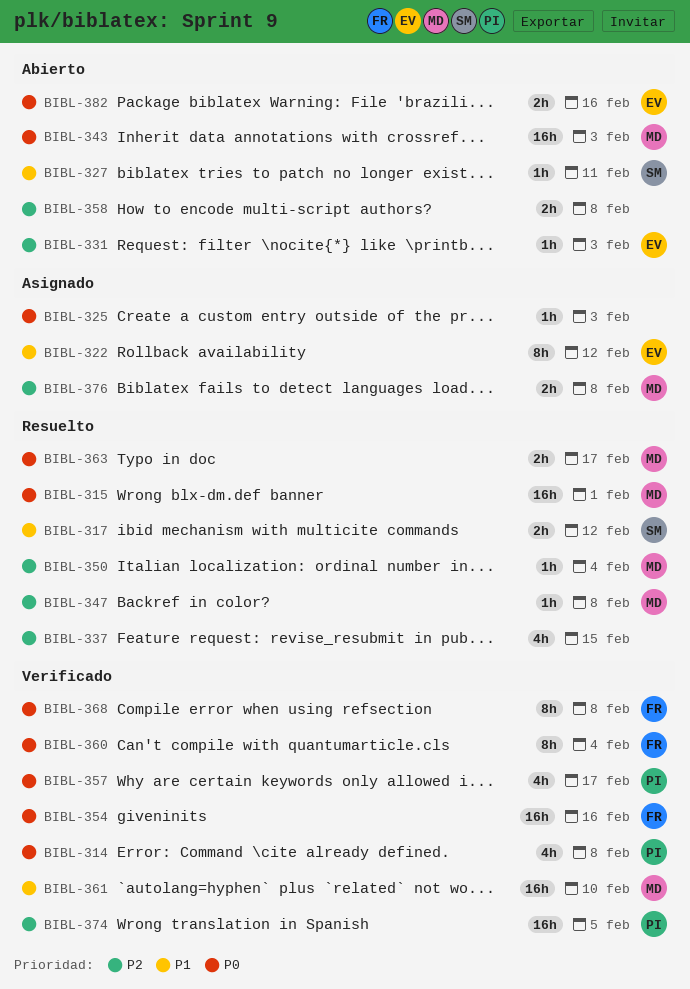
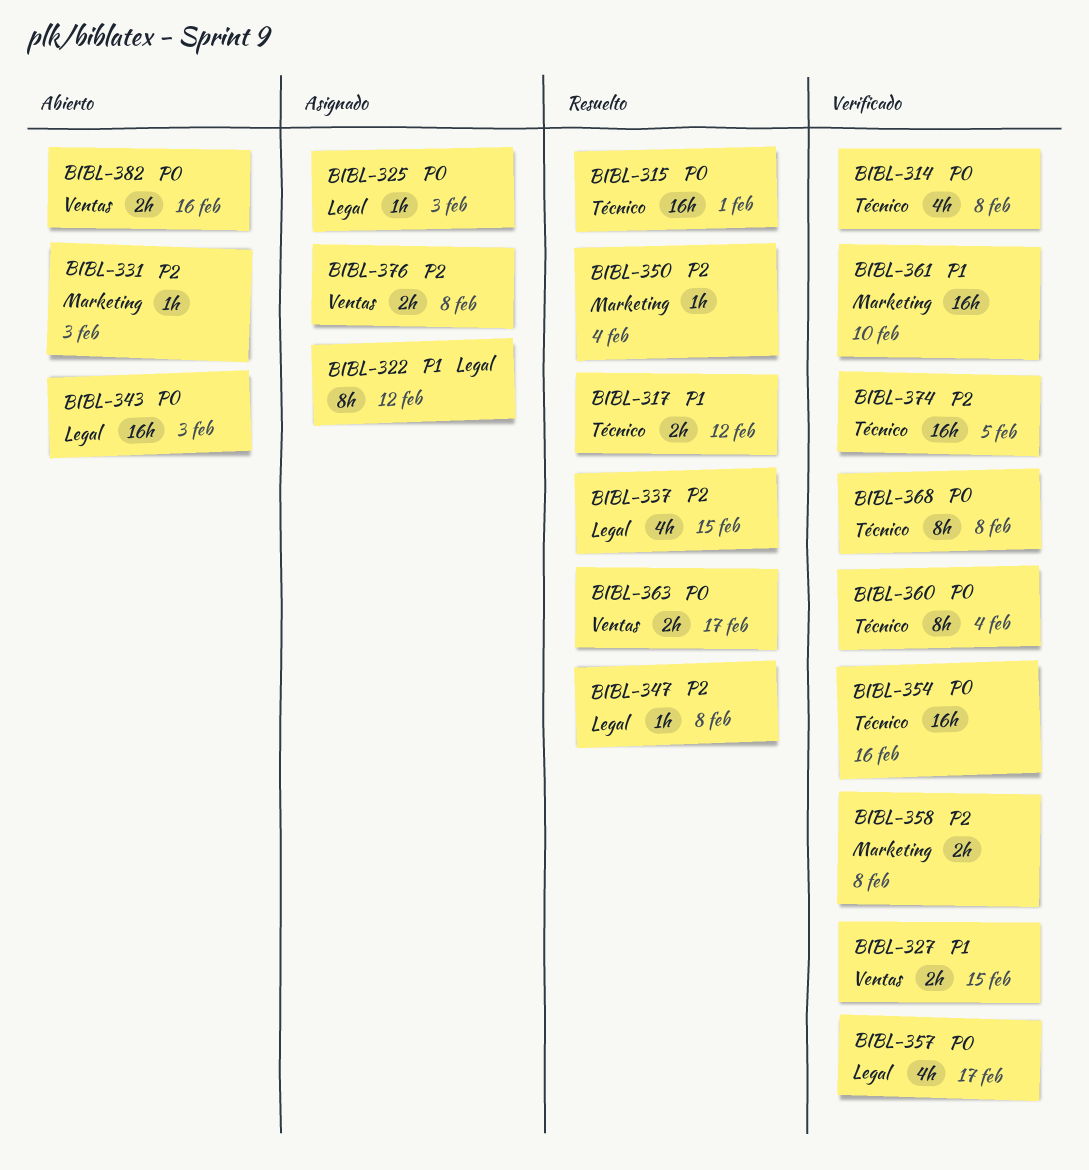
BIBL-327, status: Abierto -> Verificado
BIBL-327, estimate: 1h -> 2h
BIBL-327, due: Feb 11 -> Feb 15
BIBL-358, status: Abierto -> Verificado

